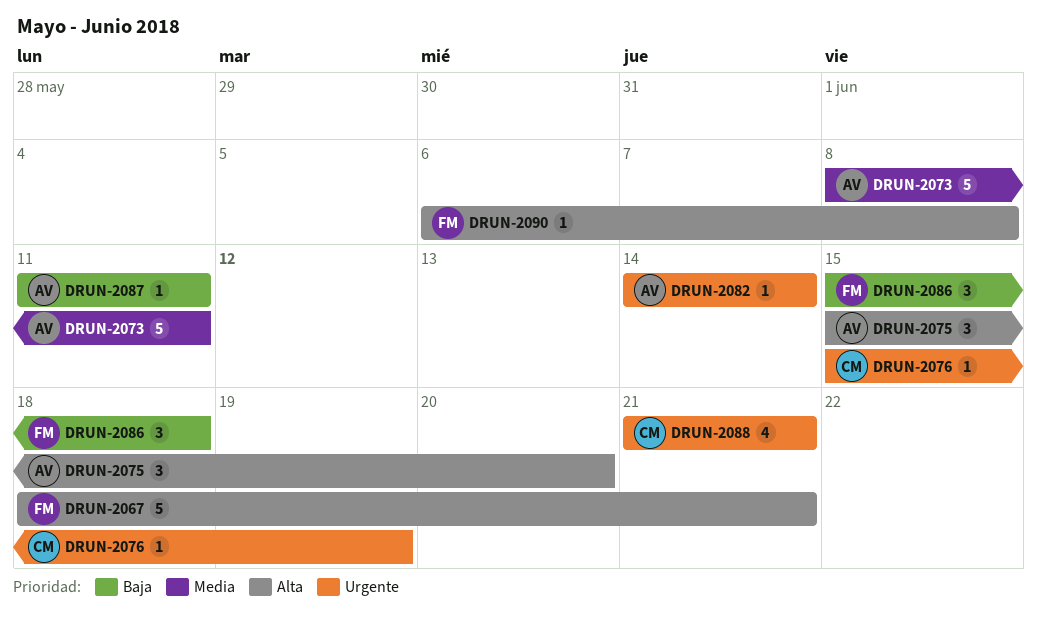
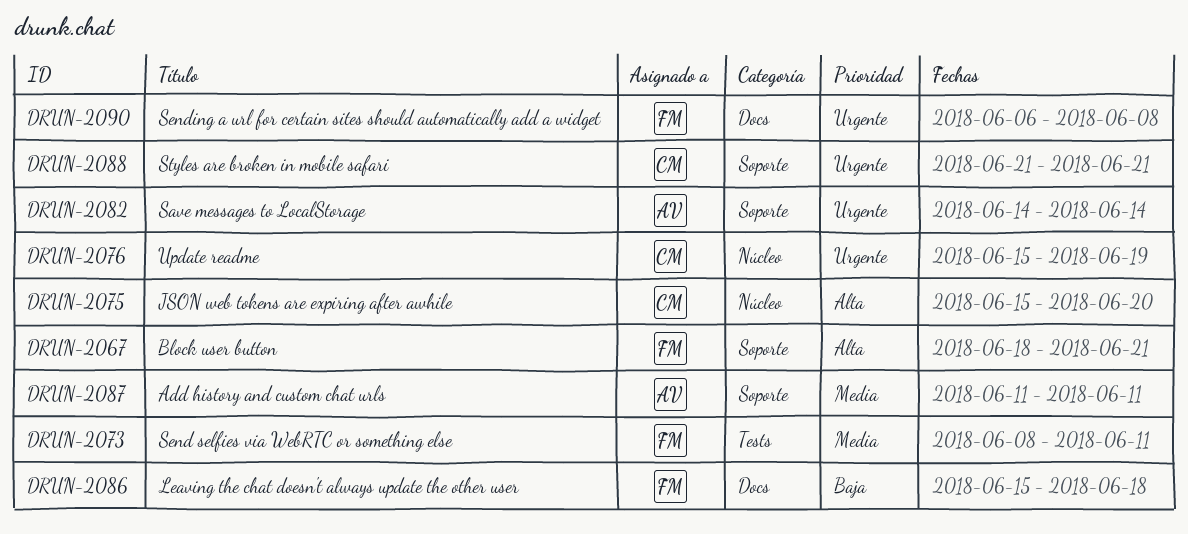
DRUN-2073, owner: AV -> FM
DRUN-2075, owner: AV -> CM
DRUN-2087, priority: Baja -> Media
DRUN-2090, priority: Alta -> Urgente

